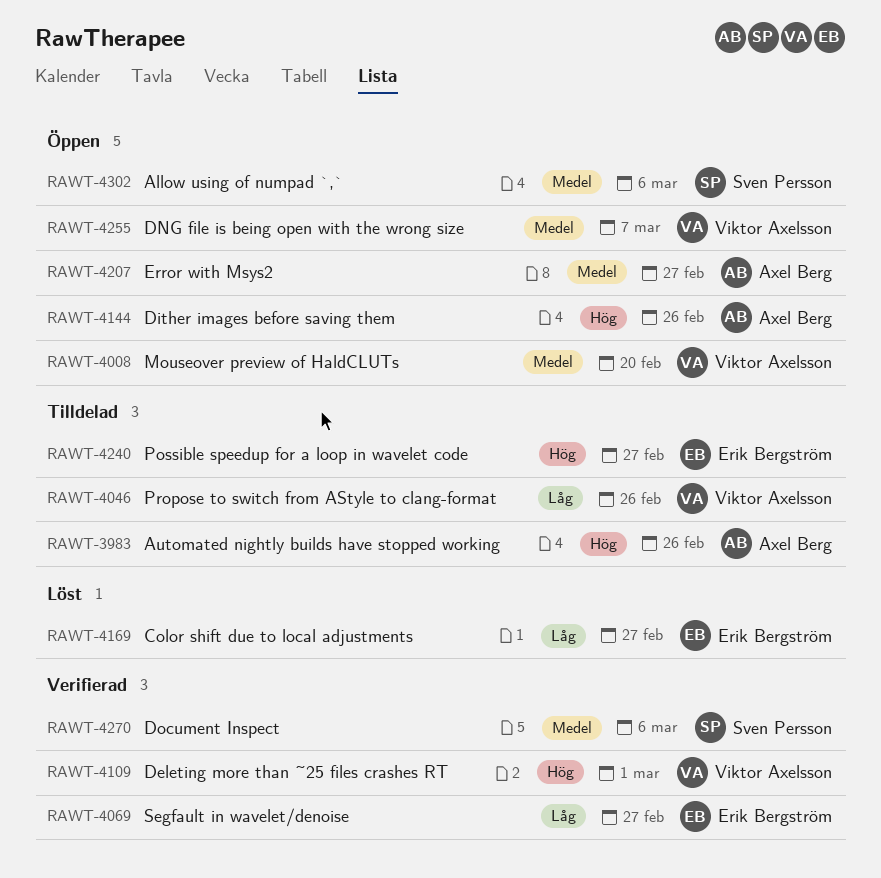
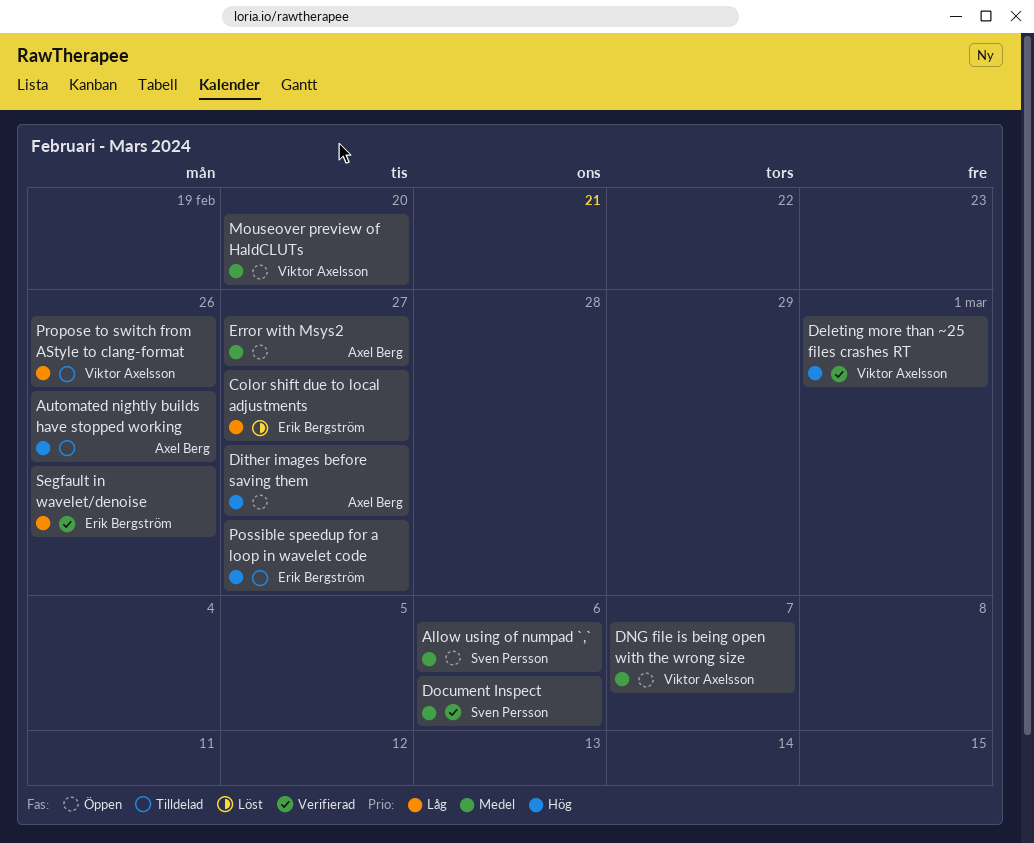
Dither images before saving them, due: Feb 26 -> Feb 27
Segfault in wavelet/denoise, due: Feb 27 -> Feb 26

